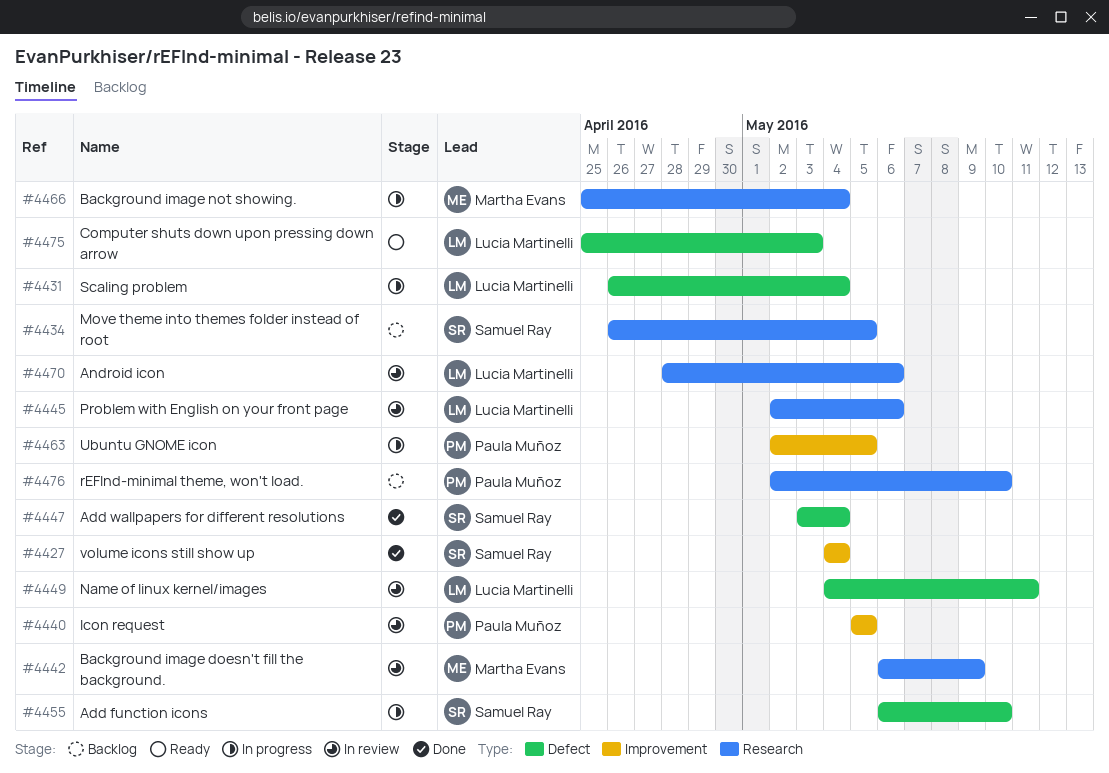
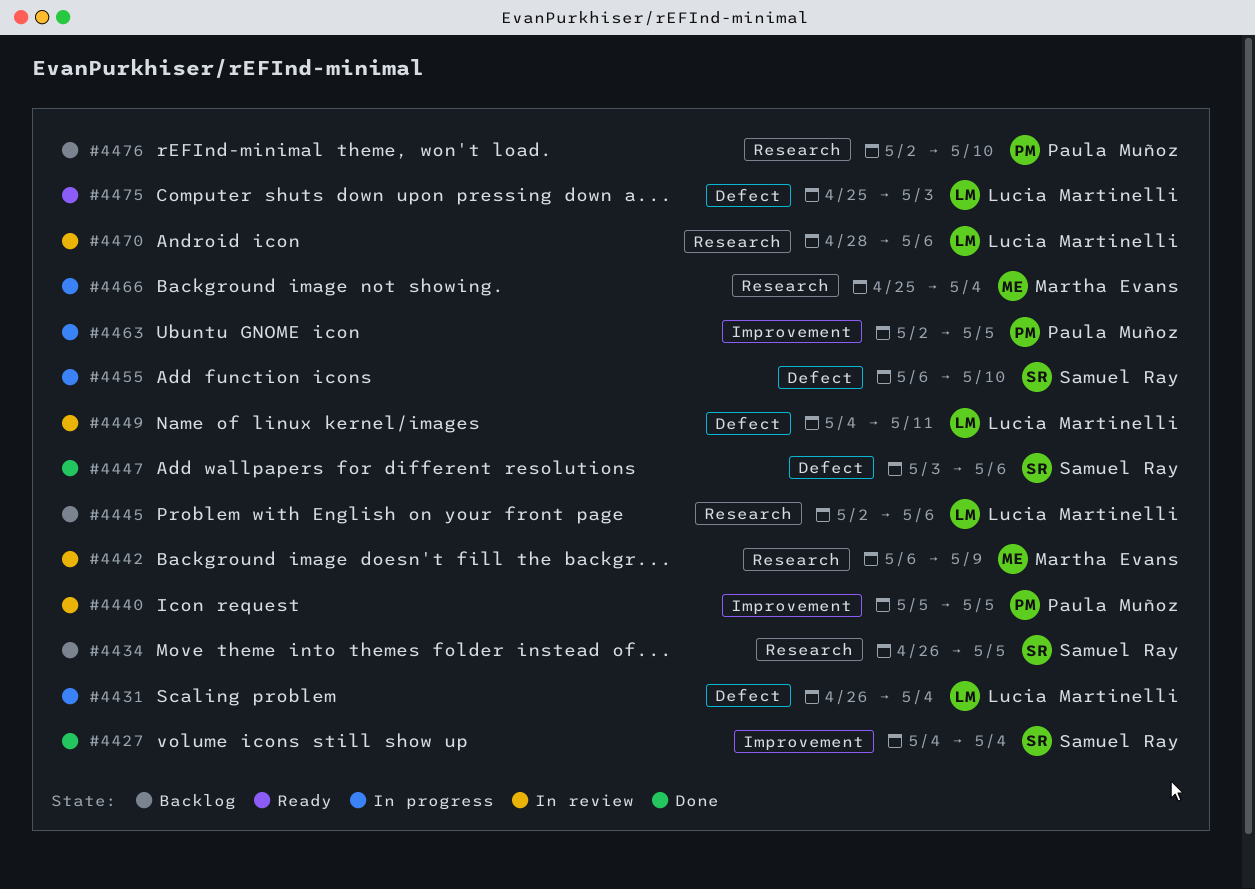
#4445, status: In review -> Backlog
#4447, due: May 4 -> May 6

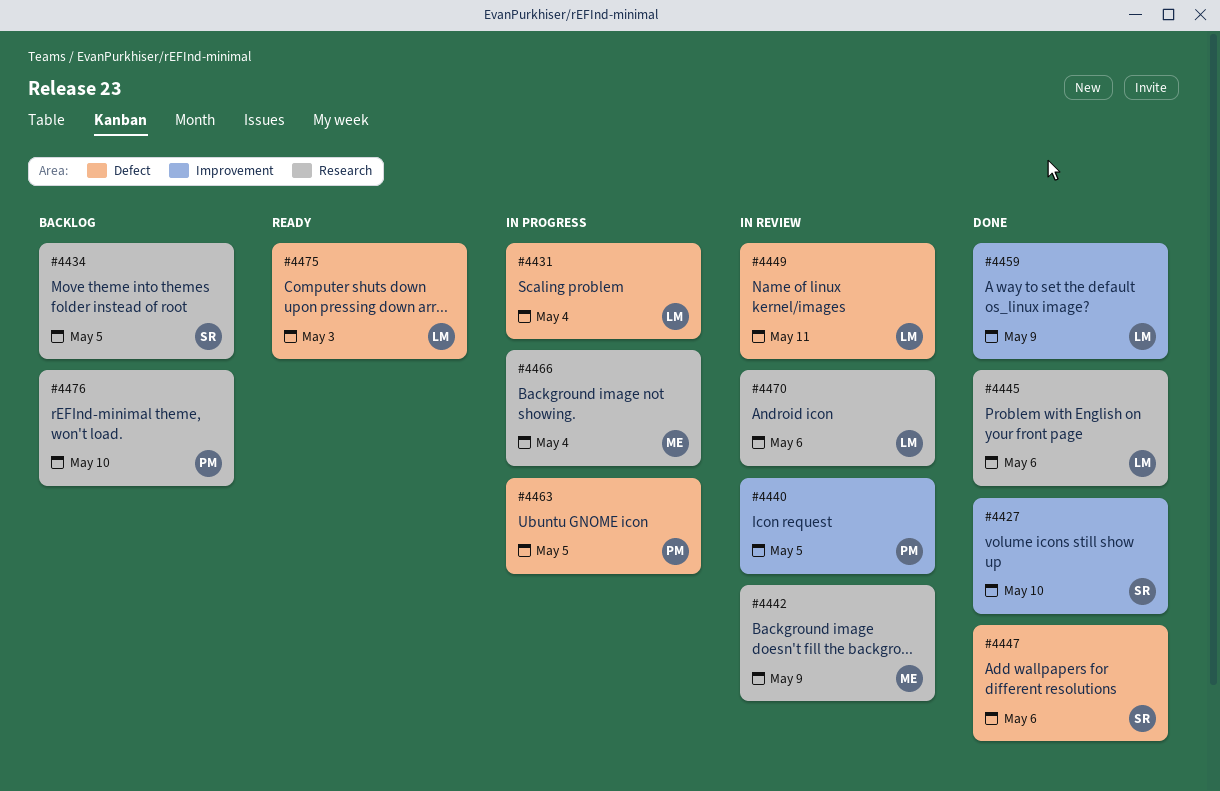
#4427, due: May 4 -> May 10
#4445, status: Backlog -> Done
#4455: present -> none
#4459: none -> present
#4463, label: Improvement -> Defect

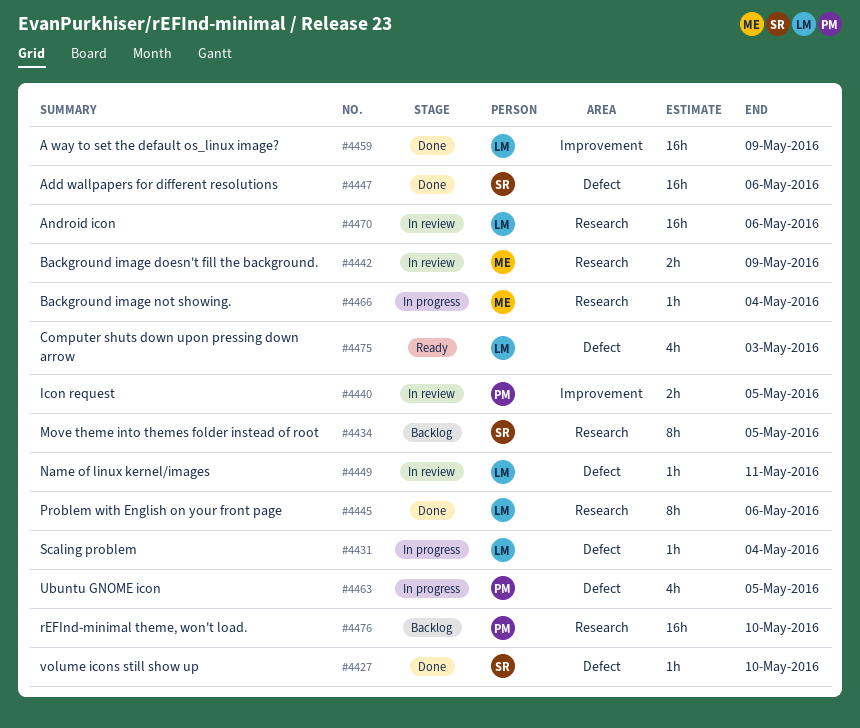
#4427, label: Improvement -> Defect

